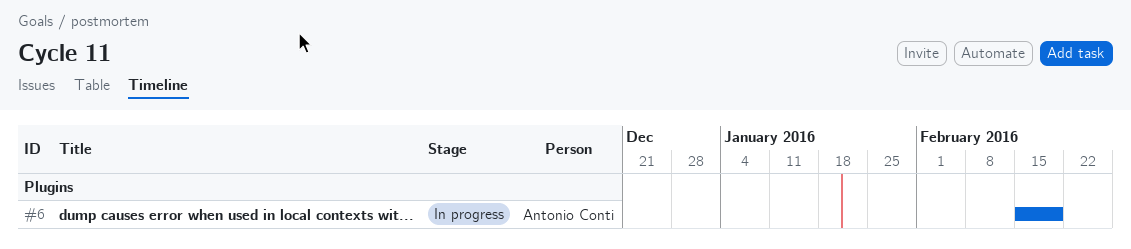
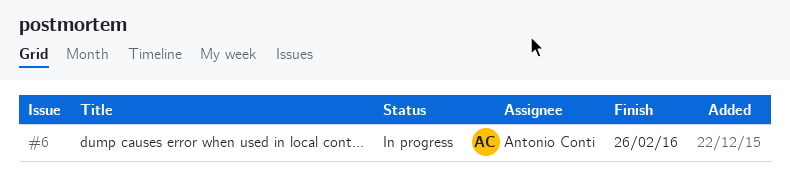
#6, due: Feb 19 -> Feb 26

